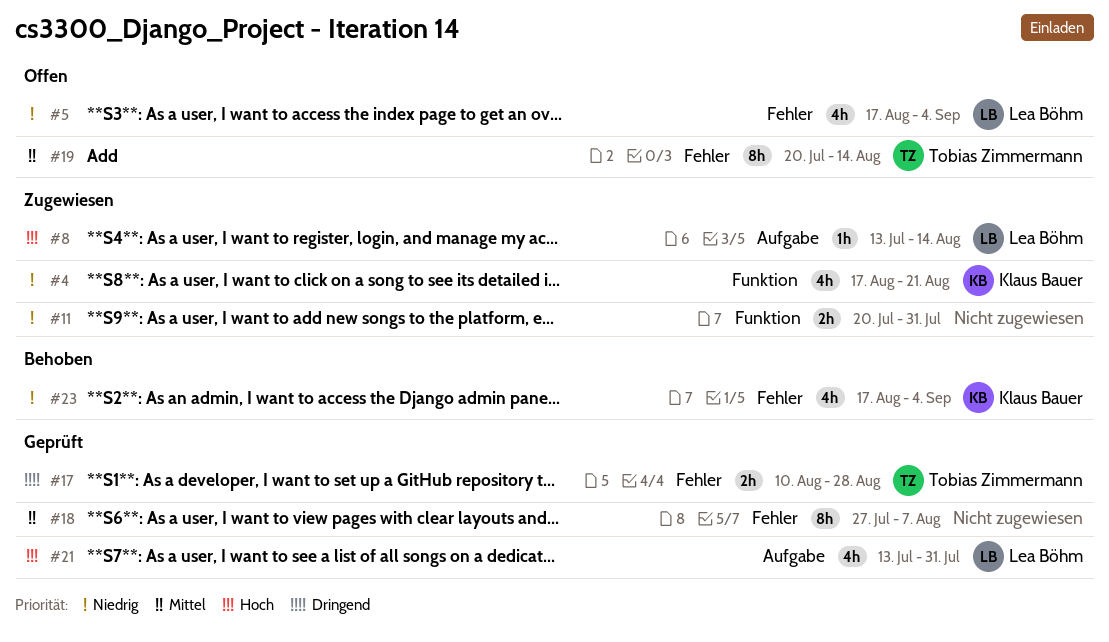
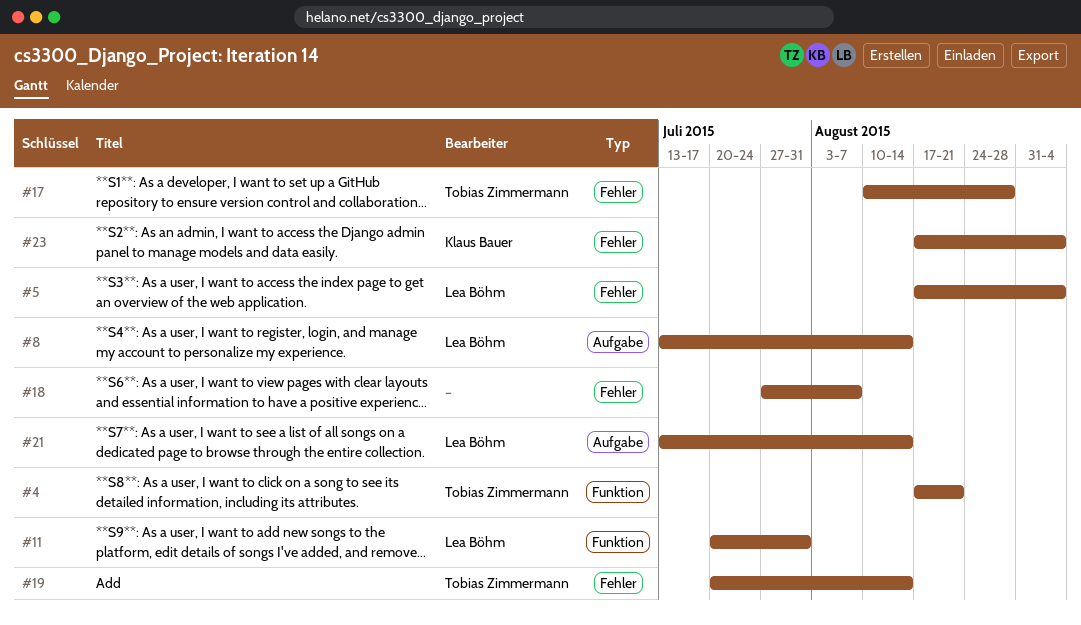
#4, owner: Klaus Bauer -> Tobias Zimmermann
#11, owner: none -> Lea Böhm
#21, due: Jul 31 -> Aug 14

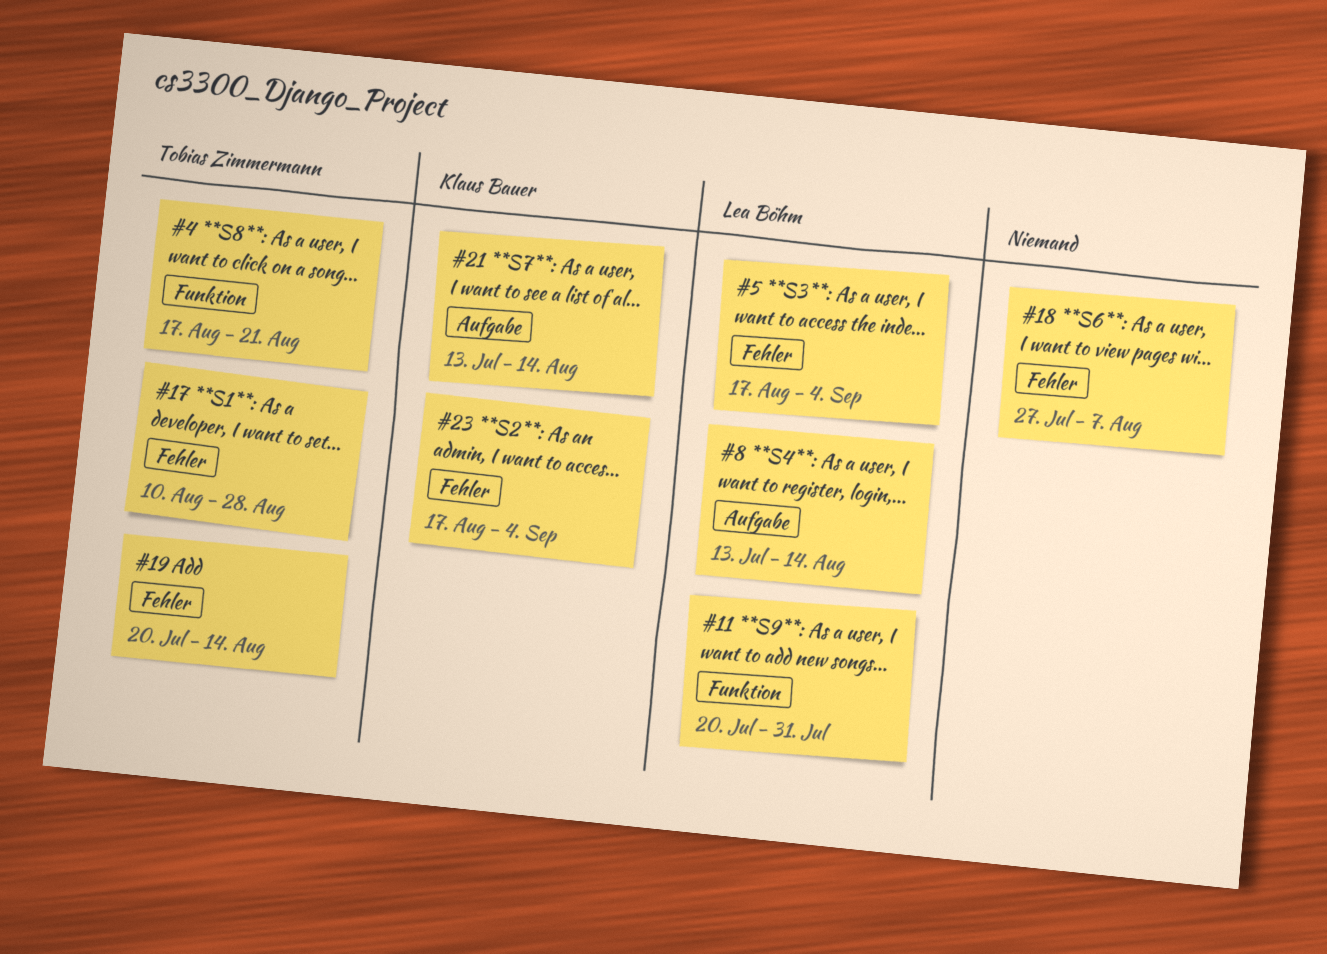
#21, owner: Lea Böhm -> Klaus Bauer

